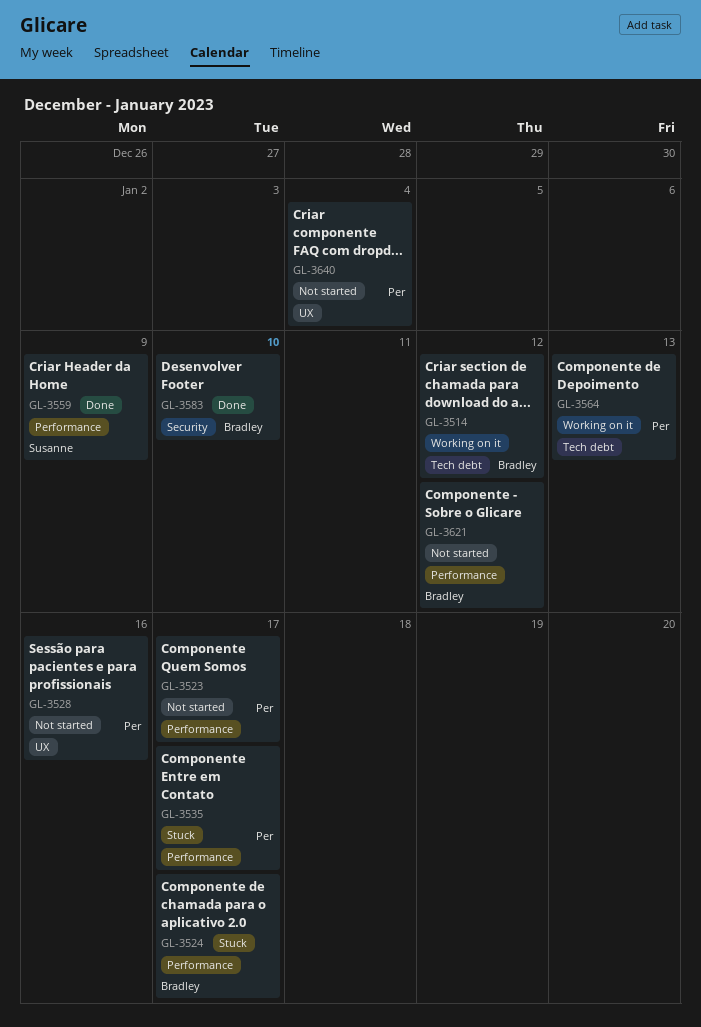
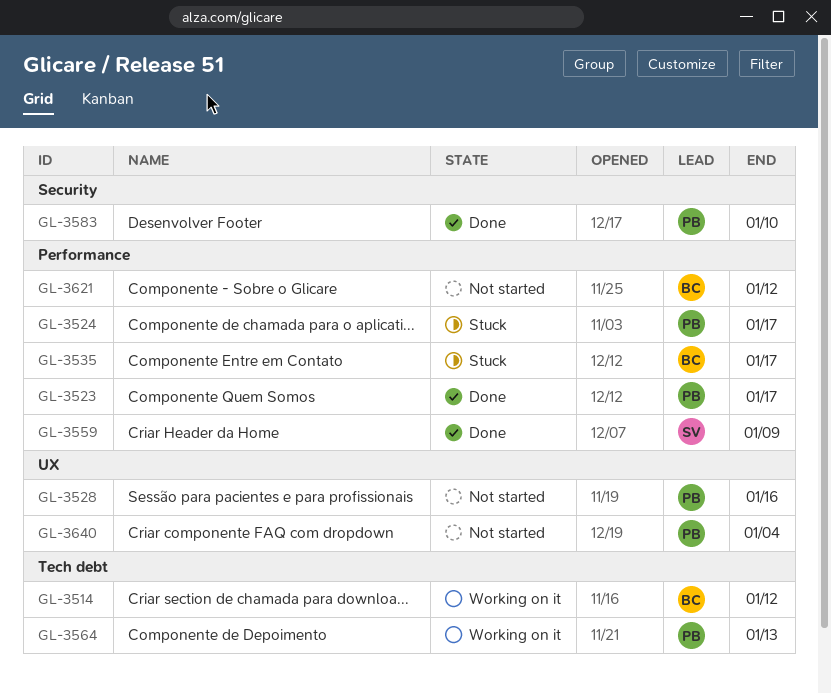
GL-3523, status: Not started -> Done
GL-3524, owner: Bradley -> Per
GL-3535, owner: Per -> Bradley
GL-3583, owner: Bradley -> Per

